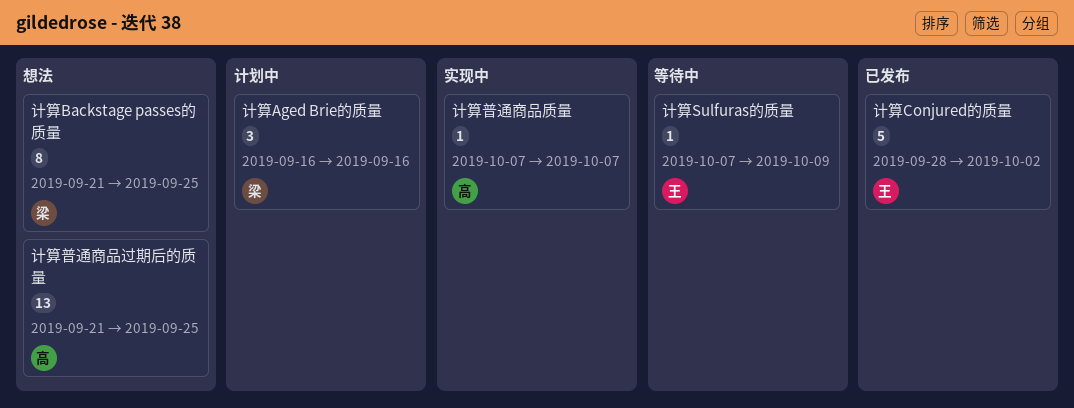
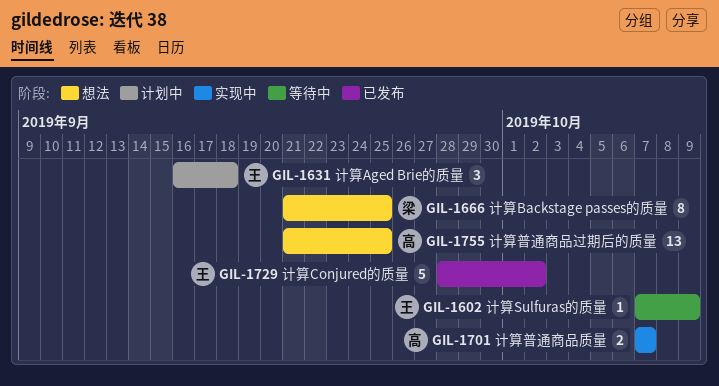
计算Aged Brie的质量, owner: 梁 -> 王
计算Aged Brie的质量, due: Sep 16 -> Sep 18
计算普通商品质量, estimate: 1 -> 2

